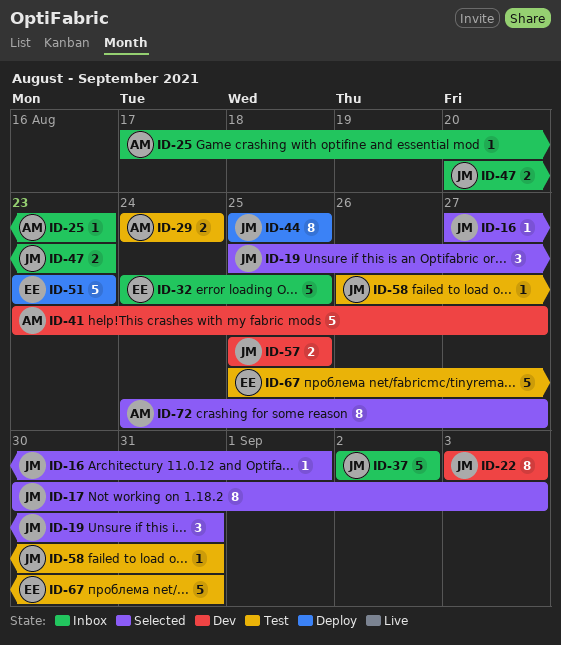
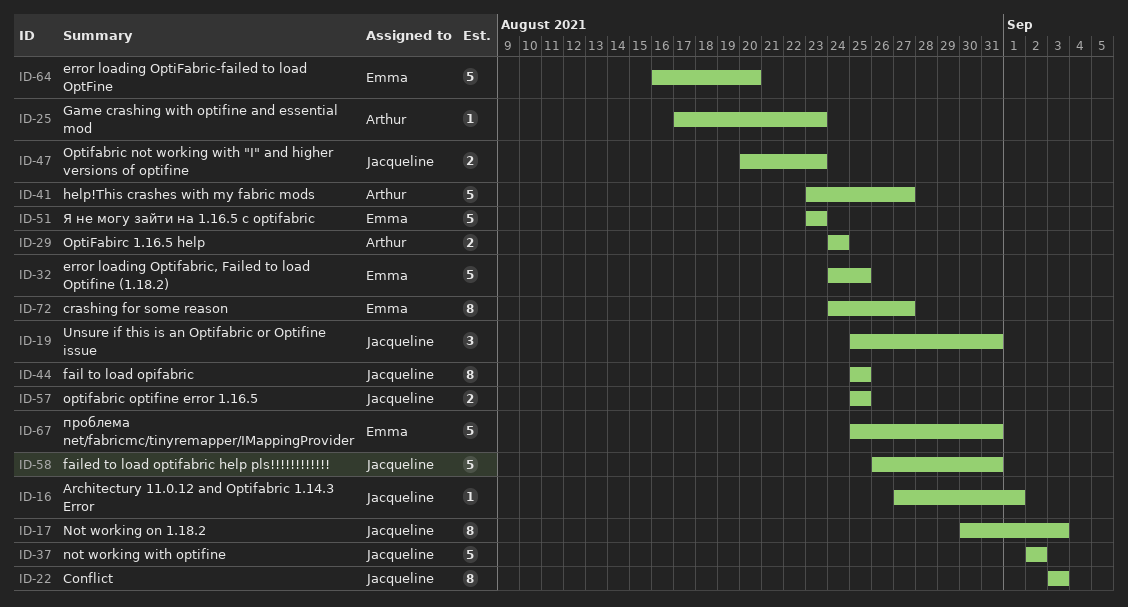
ID-58, estimate: 1 -> 5
ID-64: none -> present
ID-72, owner: Arthur -> Emma

